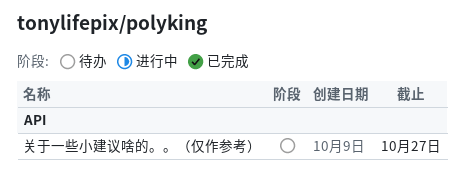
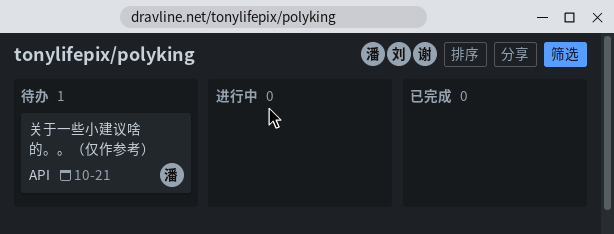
关于一些小建议啥的。。（仅作参考）, due: Oct 27 -> Oct 21

